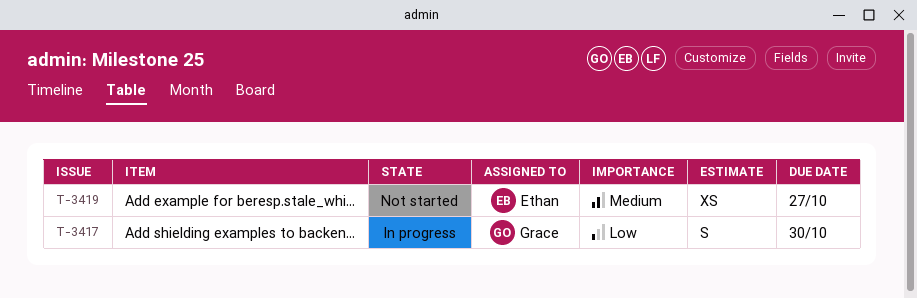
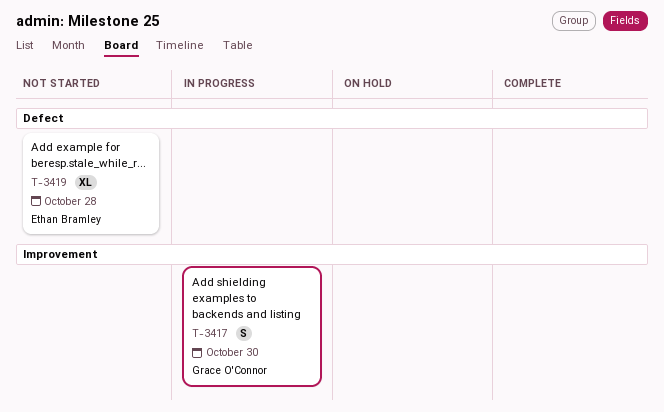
T-3419, estimate: XS -> XL
T-3419, due: Oct 27 -> Oct 28

